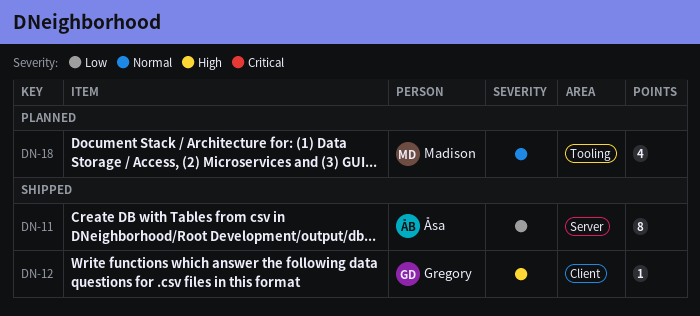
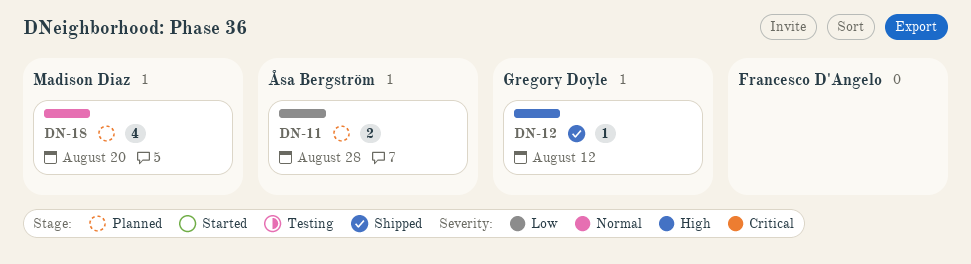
DN-11, status: Shipped -> Planned
DN-11, estimate: 8 -> 2

